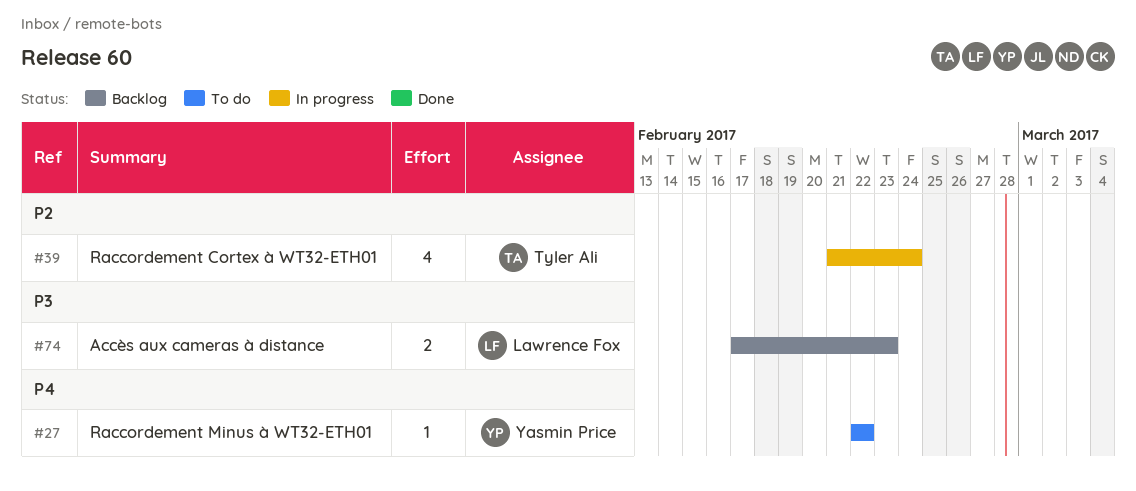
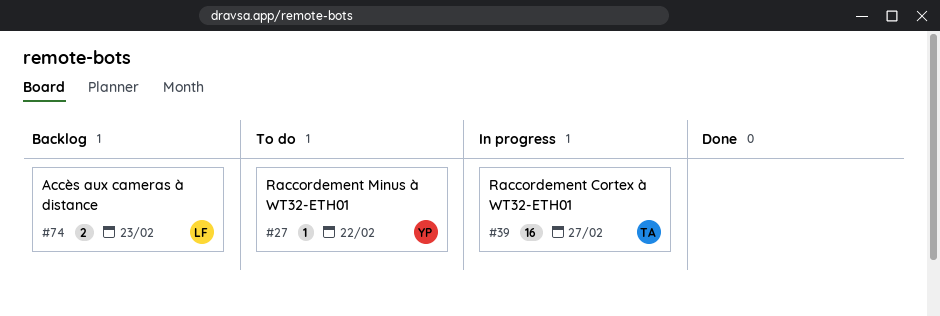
#39, estimate: 4 -> 16
#39, due: Feb 24 -> Feb 27

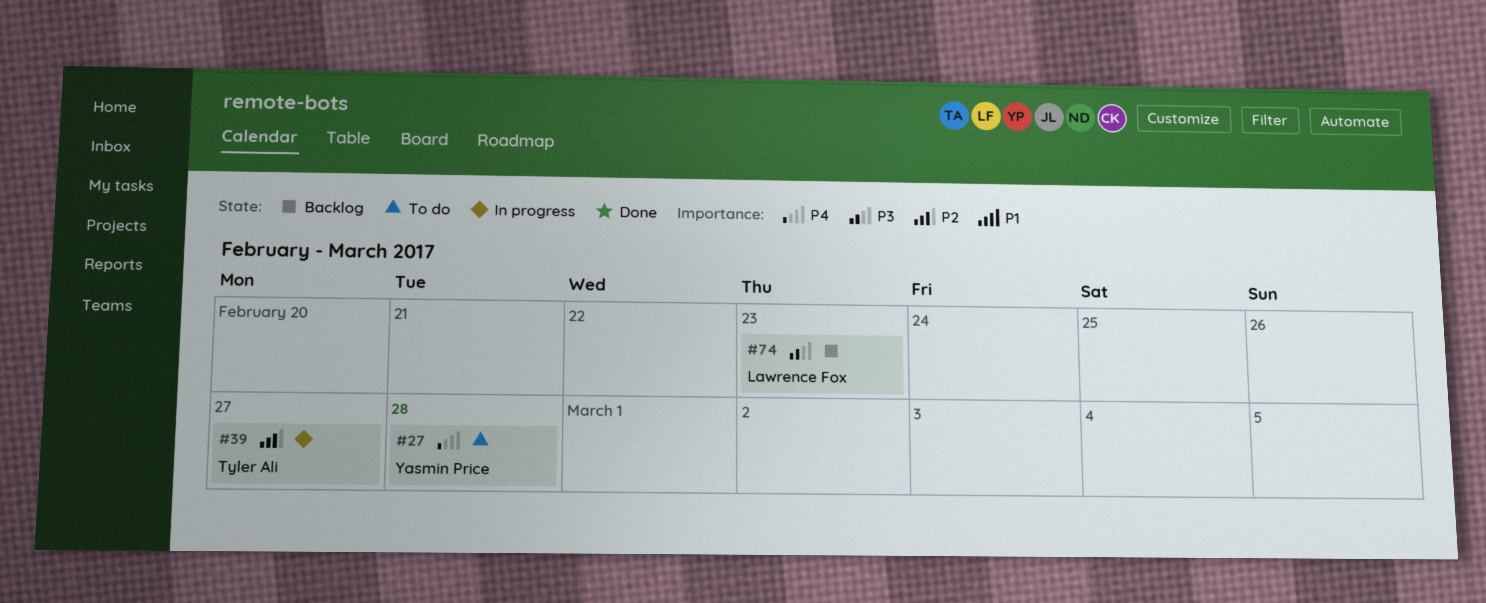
#27, due: Feb 22 -> Feb 28

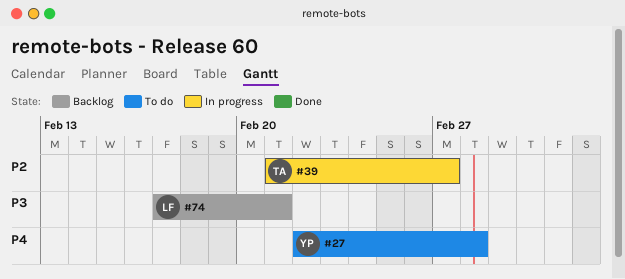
#74, due: Feb 23 -> Feb 21

